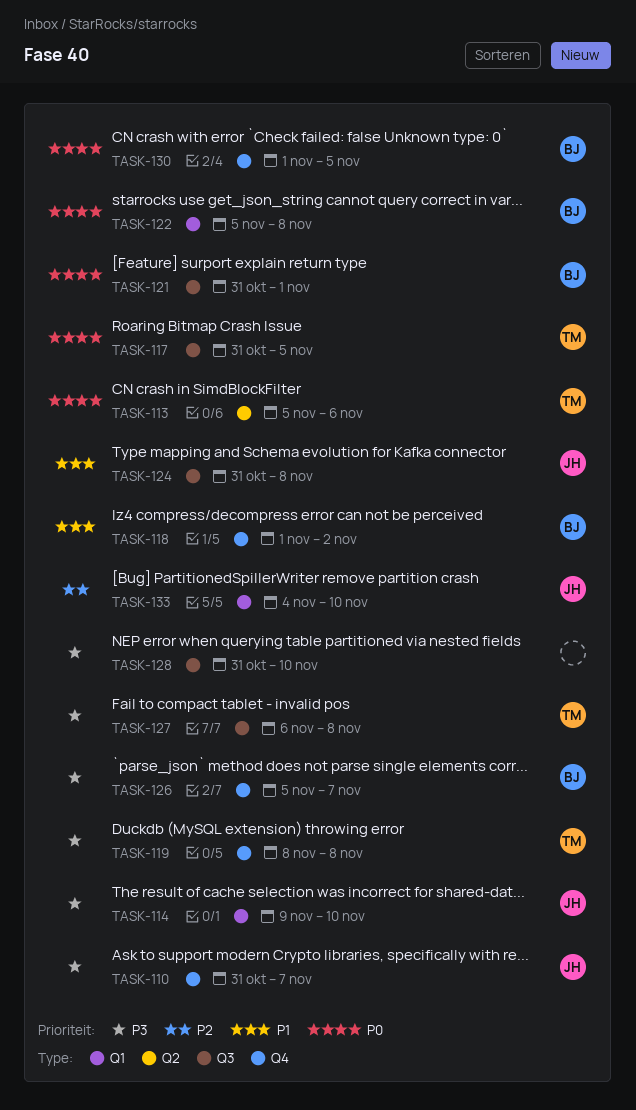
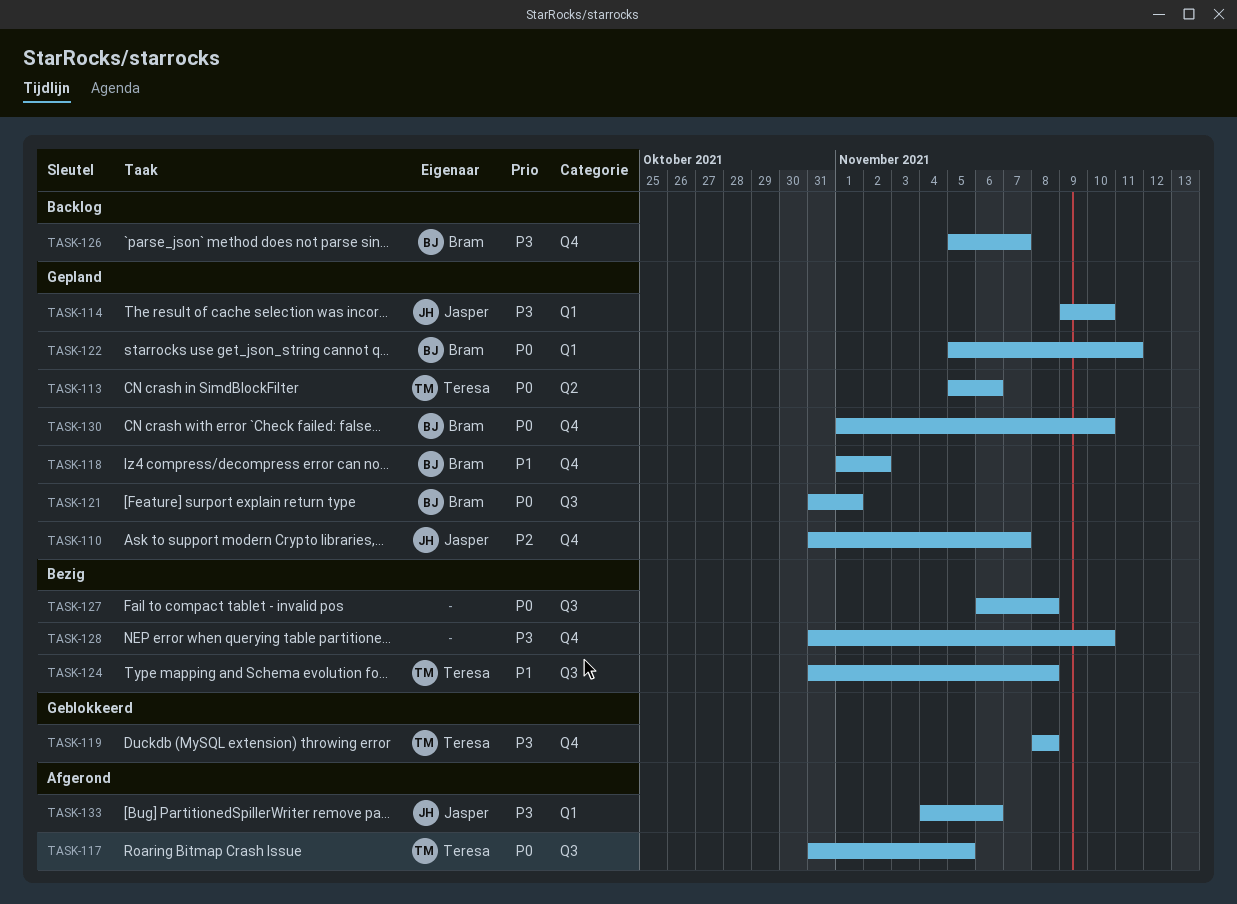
TASK-110, priority: P3 -> P2
TASK-122, due: Nov 8 -> Nov 11
TASK-124, owner: Jasper -> Teresa
TASK-127, owner: Teresa -> none
TASK-127, priority: P3 -> P0
TASK-128, label: Q3 -> Q4
TASK-130, due: Nov 5 -> Nov 10
TASK-133, priority: P2 -> P3
TASK-133, due: Nov 10 -> Nov 6

